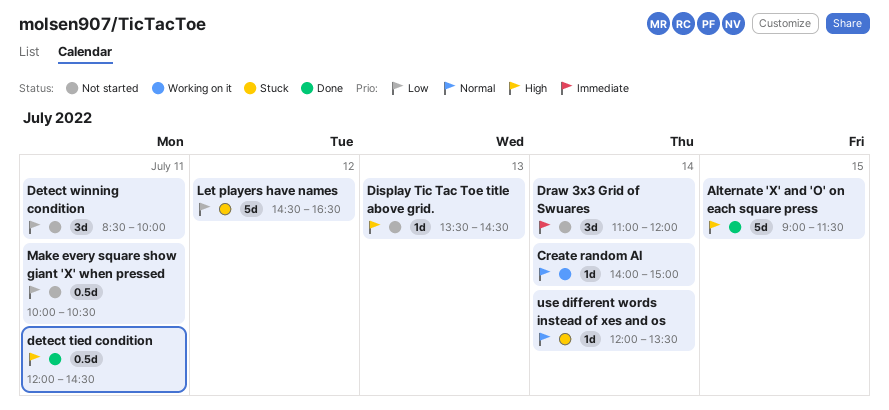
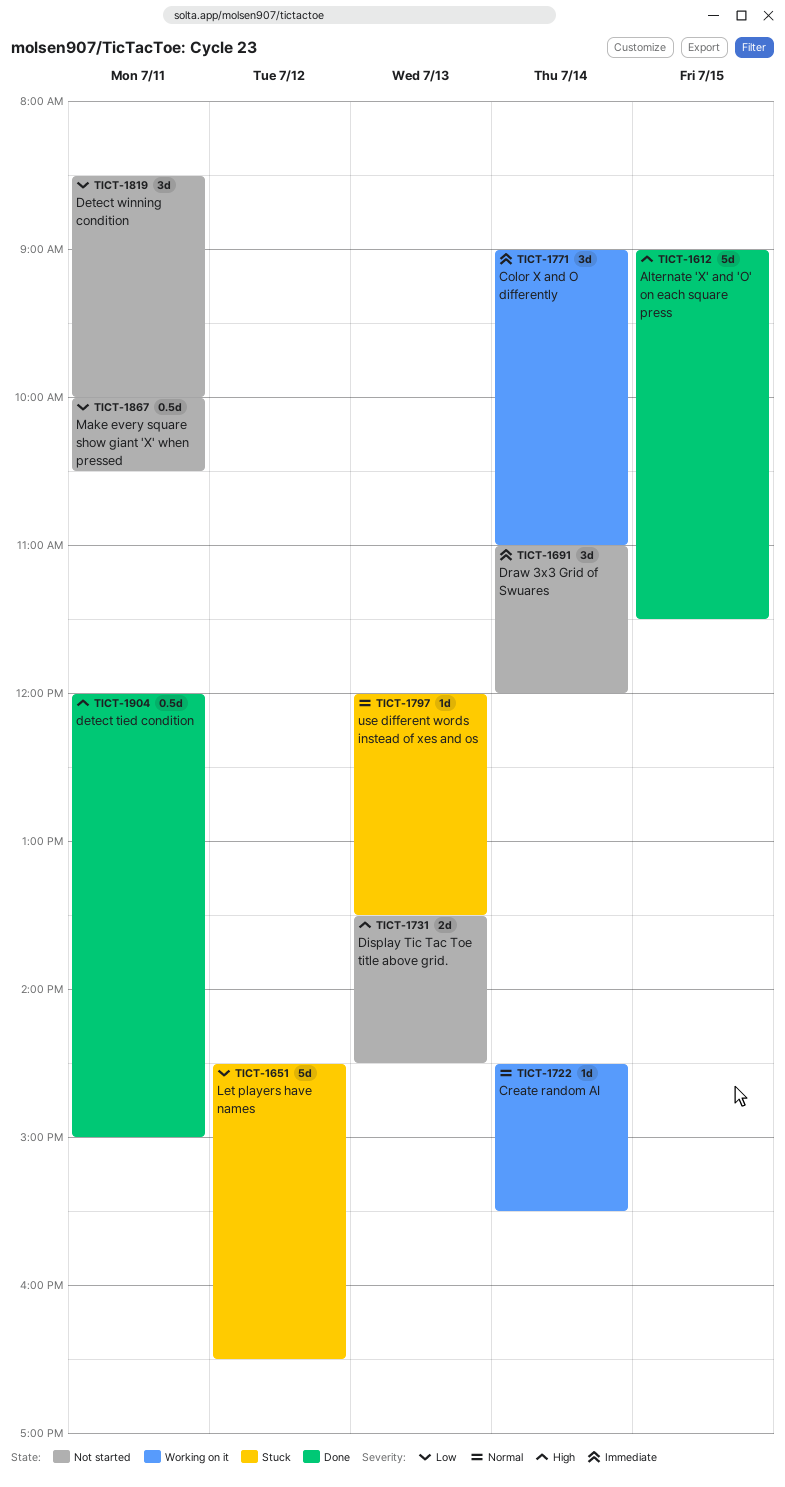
Color X and O differently: none -> present
Create random AI, begins: 14:00 -> 14:30
Create random AI, ends: 15:00 -> 15:30
detect tied condition, ends: 14:30 -> 15:00
Display Tic Tac Toe title above grid., estimate: 1d -> 2d
use different words instead of xes and os, day: Jul 14 -> Jul 13

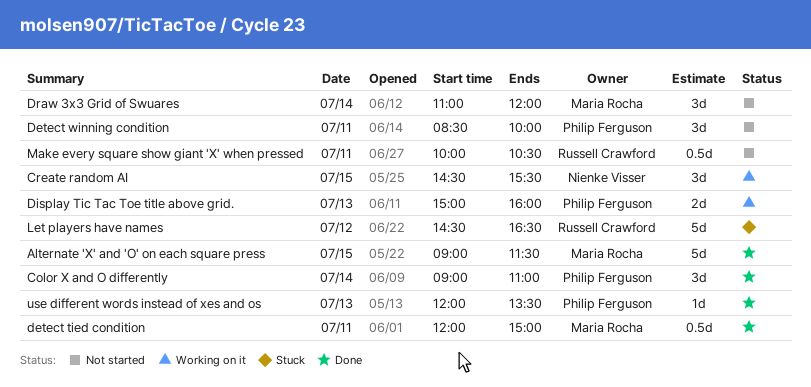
Color X and O differently, status: Working on it -> Done
Create random AI, estimate: 1d -> 3d
Create random AI, day: Jul 14 -> Jul 15
Display Tic Tac Toe title above grid., status: Not started -> Working on it
Display Tic Tac Toe title above grid., begins: 13:30 -> 15:00
Display Tic Tac Toe title above grid., ends: 14:30 -> 16:00
use different words instead of xes and os, status: Stuck -> Done

